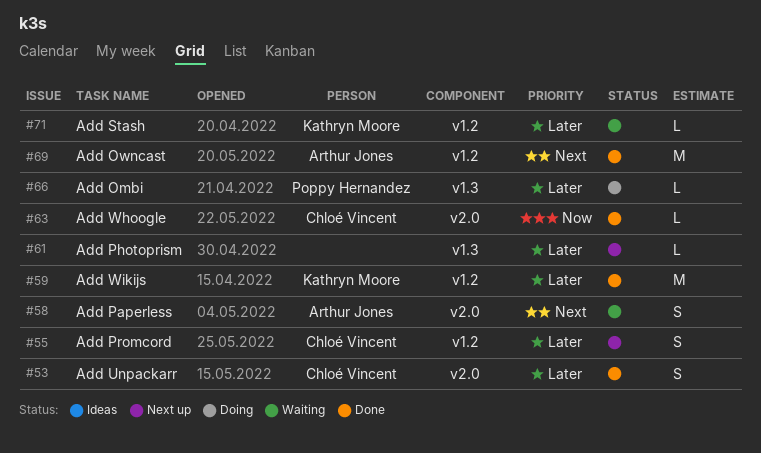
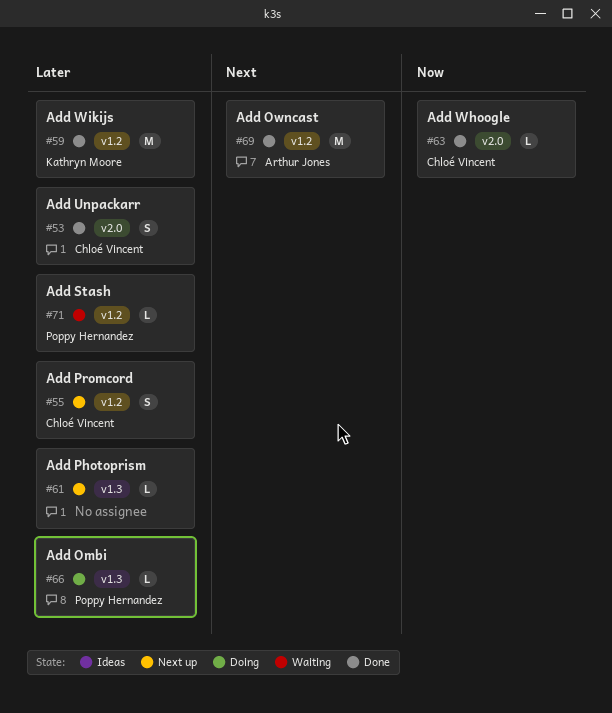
#58: present -> none
#71, owner: Kathryn Moore -> Poppy Hernandez

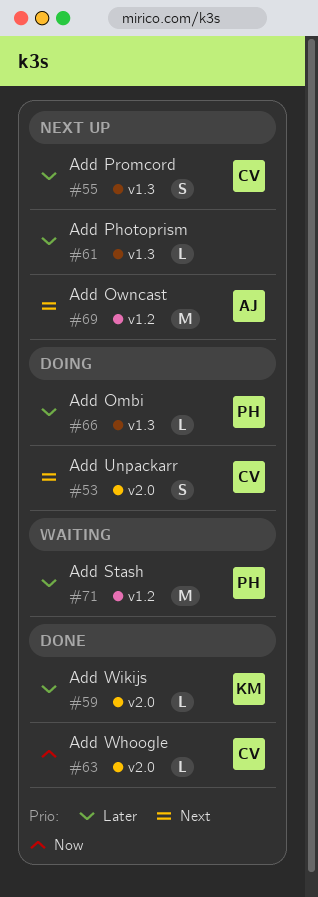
#53, status: Done -> Doing
#53, priority: Later -> Next
#55, label: v1.2 -> v1.3
#59, label: v1.2 -> v2.0
#59, estimate: M -> L
#69, status: Done -> Next up
#71, estimate: L -> M

